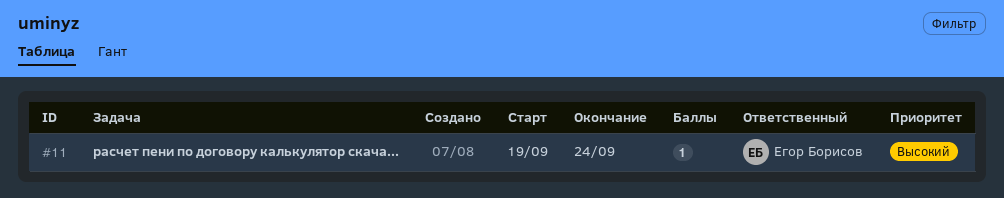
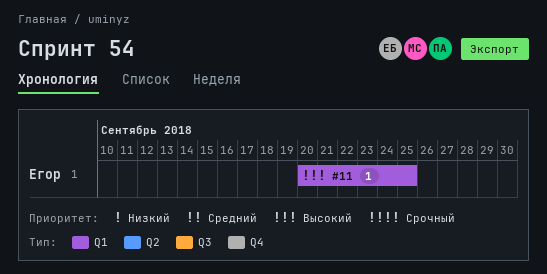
#11, start: Sep 19 -> Sep 20
#11, due: Sep 24 -> Sep 25

